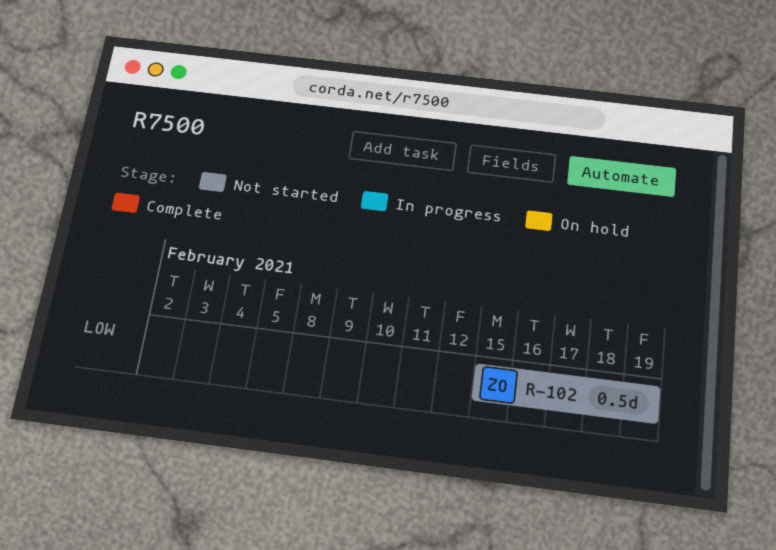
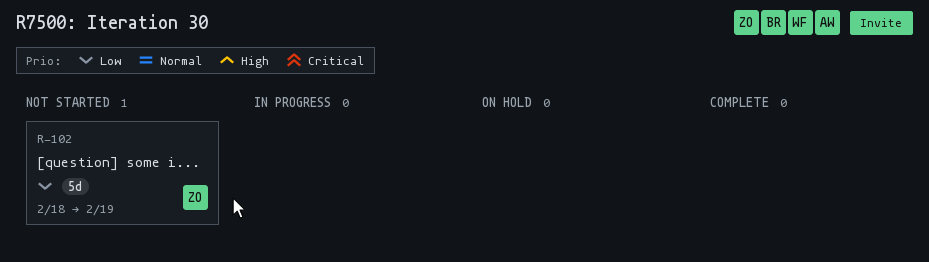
R-102, estimate: 0.5d -> 5d
R-102, start: Feb 15 -> Feb 18

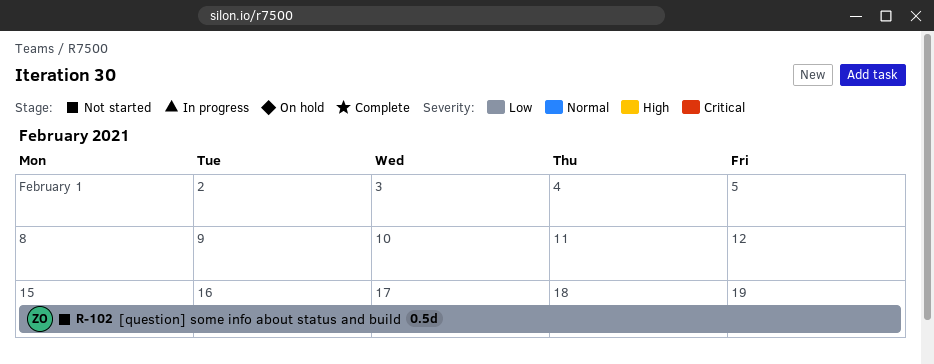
R-102, estimate: 5d -> 0.5d
R-102, start: Feb 18 -> Feb 15

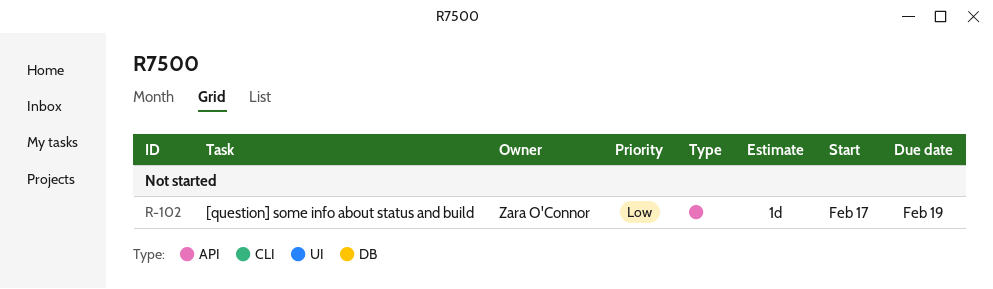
R-102, estimate: 0.5d -> 1d
R-102, start: Feb 15 -> Feb 17

